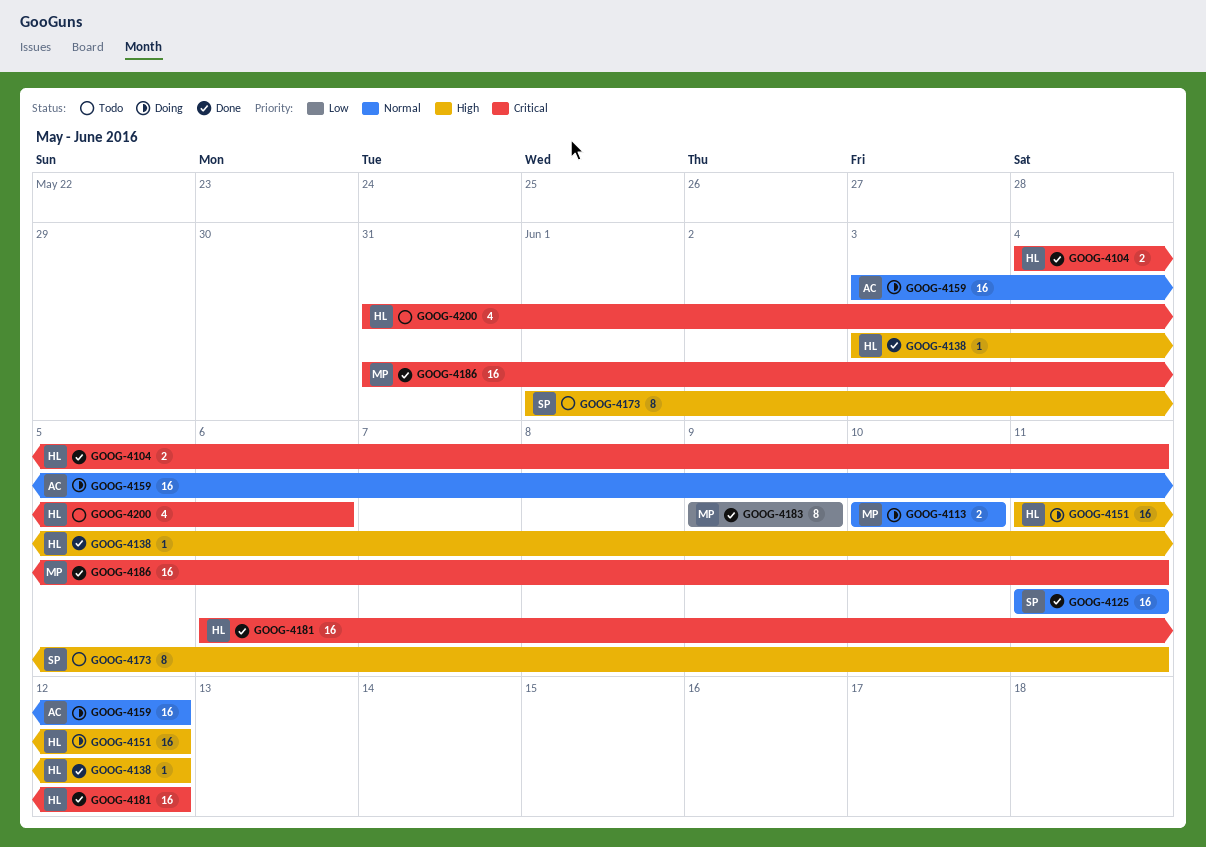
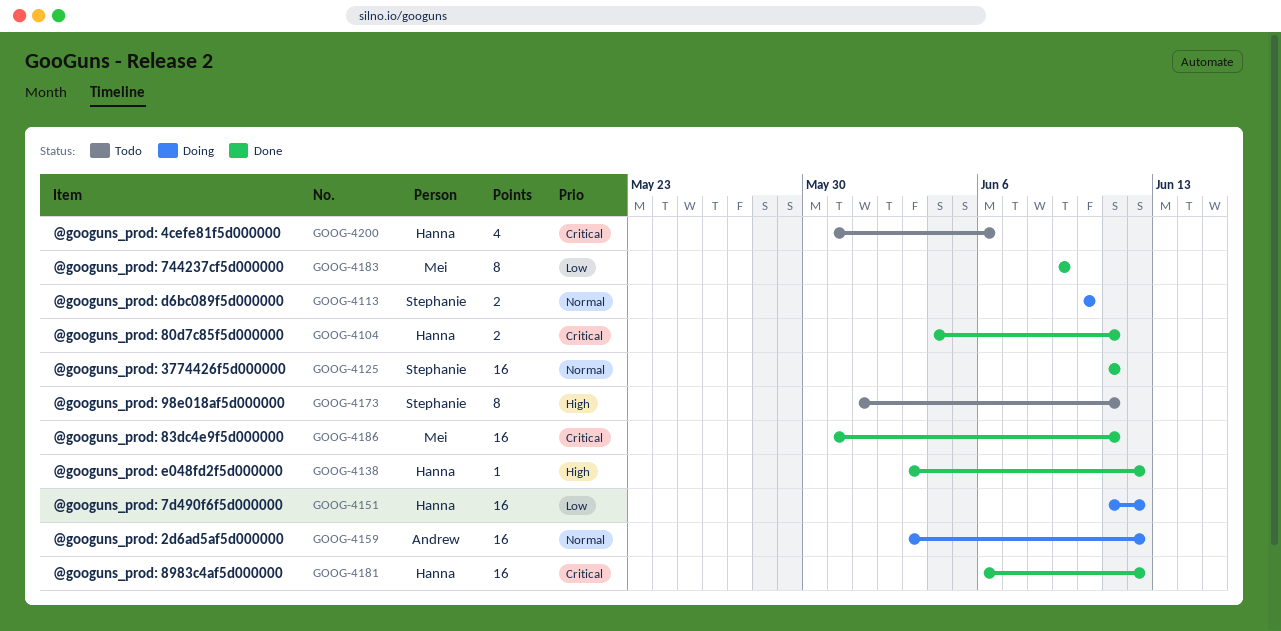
GOOG-4113, owner: Mei -> Stephanie
GOOG-4151, priority: High -> Low

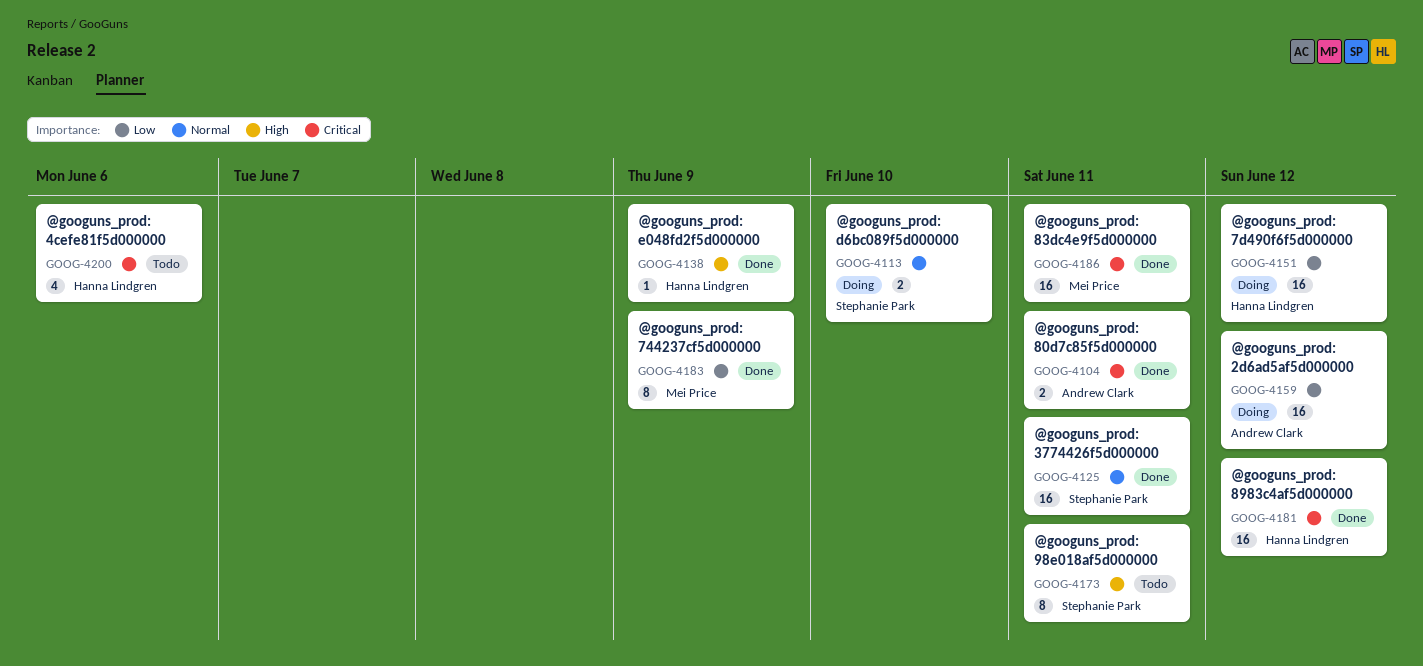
GOOG-4104, owner: Hanna Lindgren -> Andrew Clark
GOOG-4138, due: Jun 12 -> Jun 9
GOOG-4159, priority: Normal -> Low

